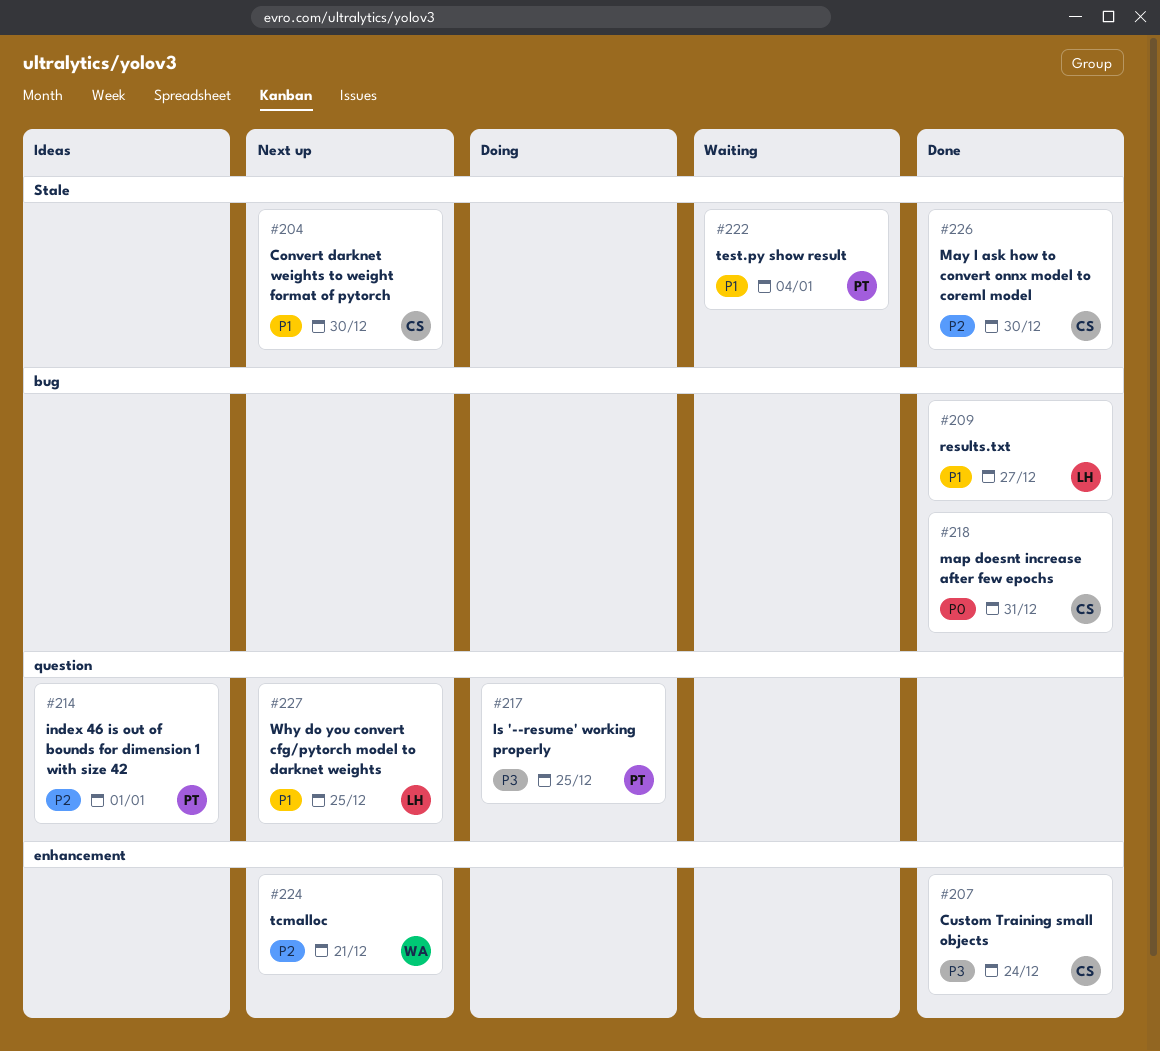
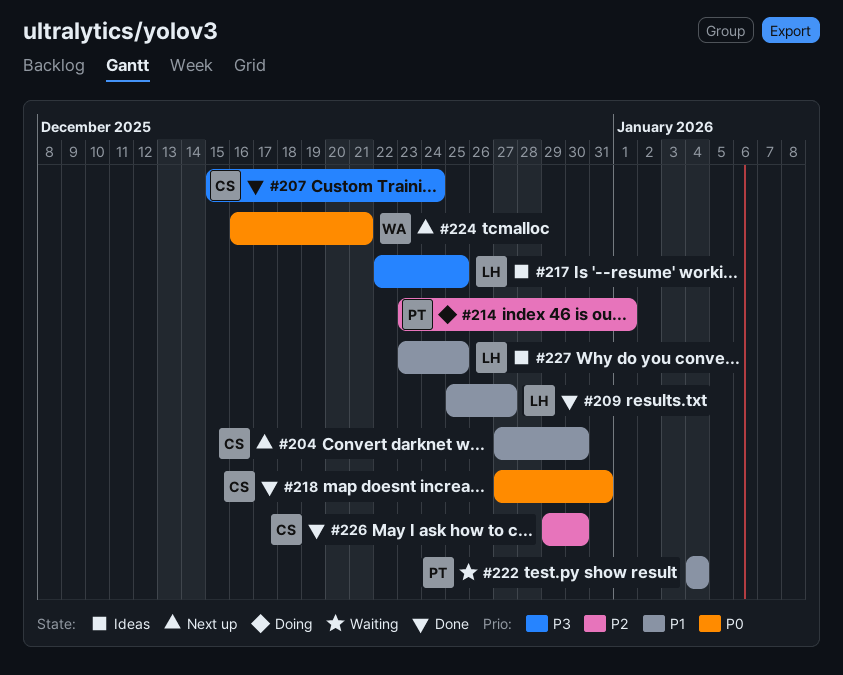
#214, status: Ideas -> Doing
#217, status: Doing -> Ideas
#217, owner: PT -> LH
#224, priority: P2 -> P0
#227, status: Next up -> Ideas

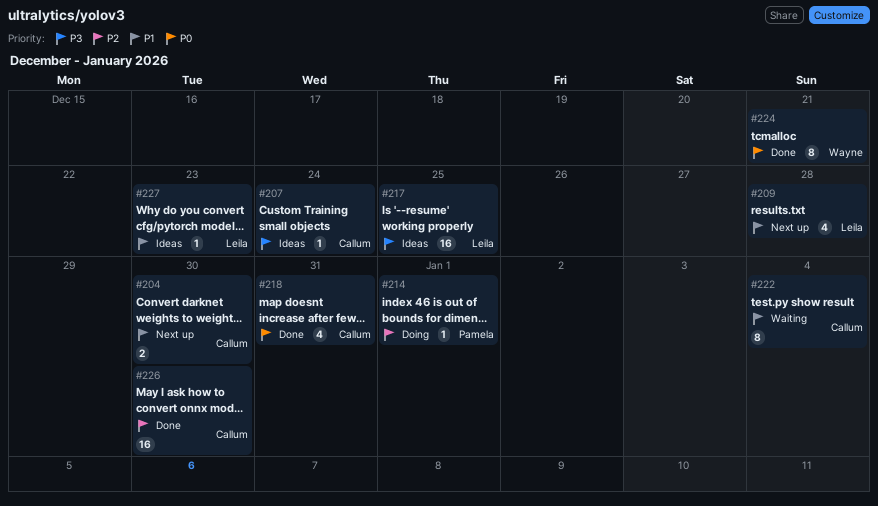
#207, status: Done -> Ideas
#209, status: Done -> Next up
#209, due: Dec 27 -> Dec 28
#222, owner: Pamela -> Callum
#224, status: Next up -> Done
#227, due: Dec 25 -> Dec 23

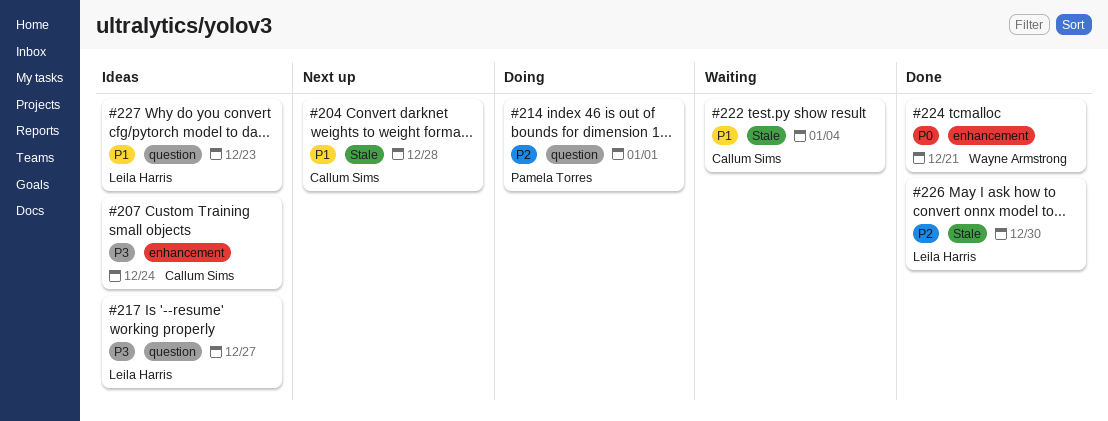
#204, due: Dec 30 -> Dec 28
#209: present -> none
#217, due: Dec 25 -> Dec 27
#218: present -> none
#226, owner: Callum Sims -> Leila Harris

